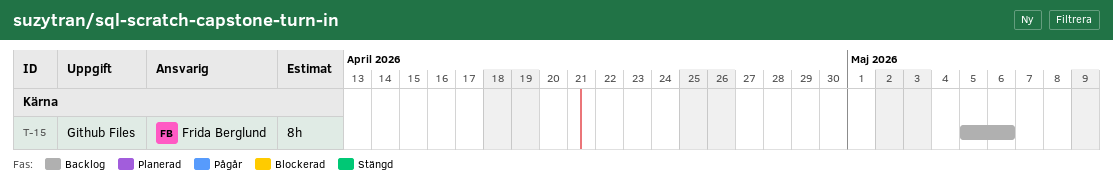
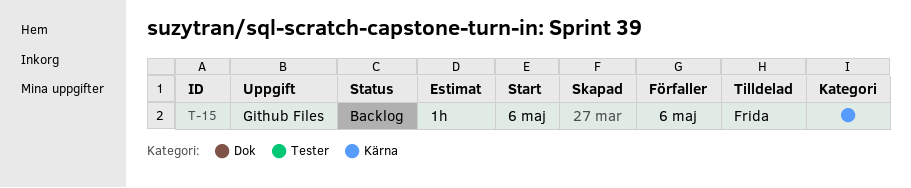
T-15, estimate: 8h -> 1h
T-15, start: May 5 -> May 6

